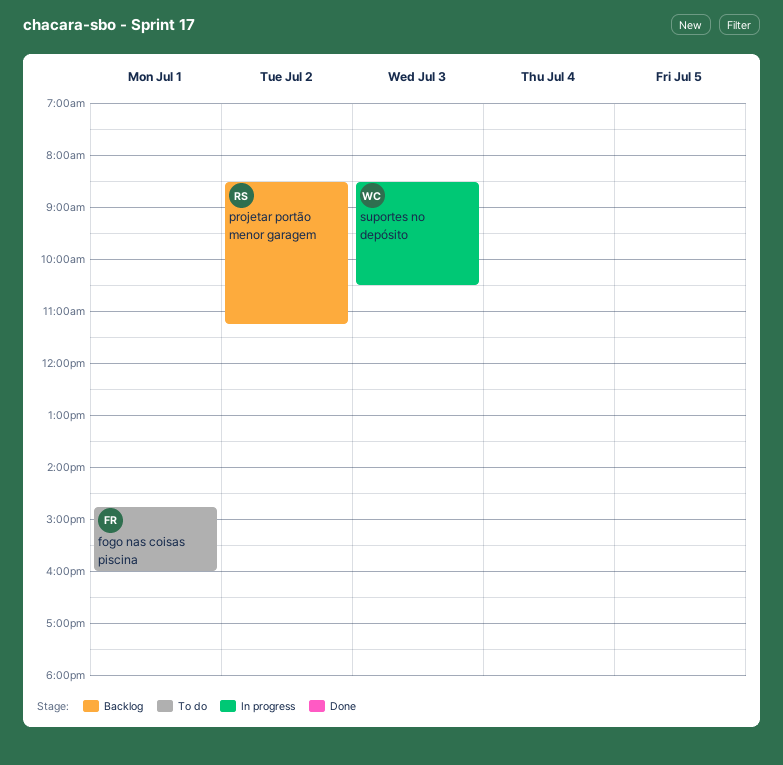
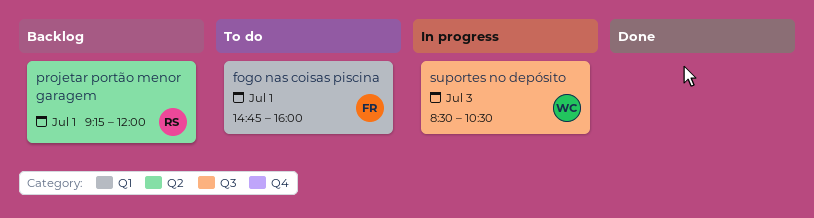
projetar portão menor garagem, day: Jul 2 -> Jul 1
projetar portão menor garagem, begins: 08:30 -> 09:15
projetar portão menor garagem, ends: 11:15 -> 12:00

